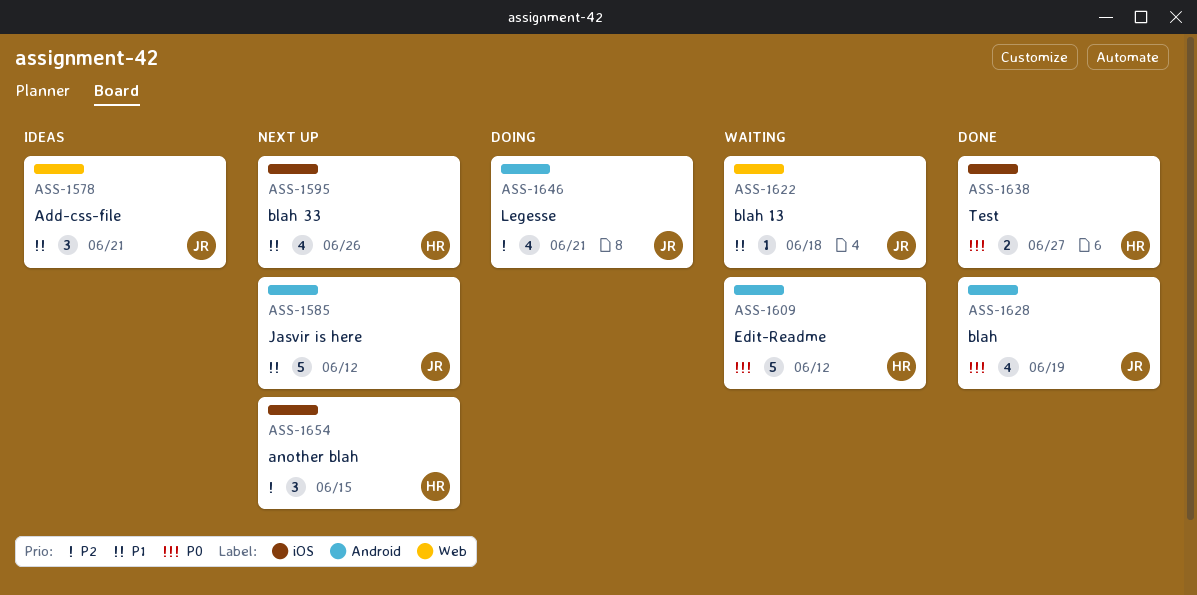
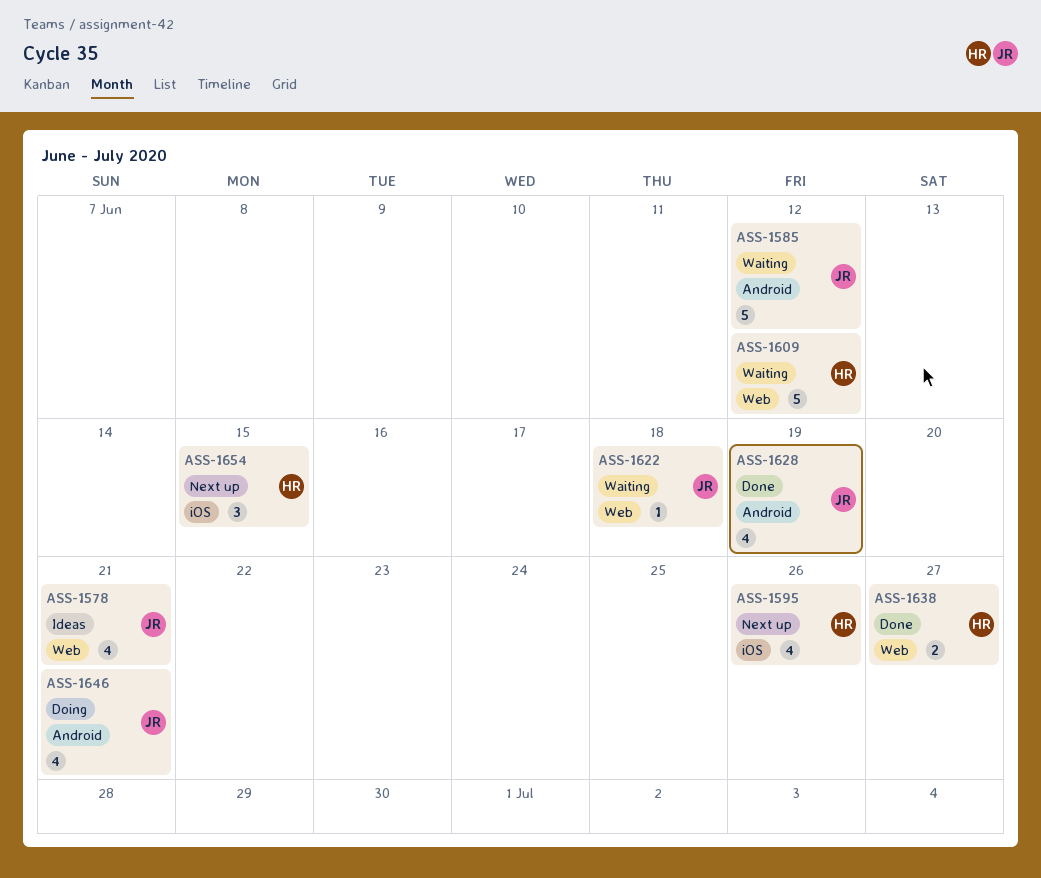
ASS-1578, estimate: 3 -> 4
ASS-1585, status: Next up -> Waiting
ASS-1609, label: Android -> Web
ASS-1638, label: iOS -> Web

